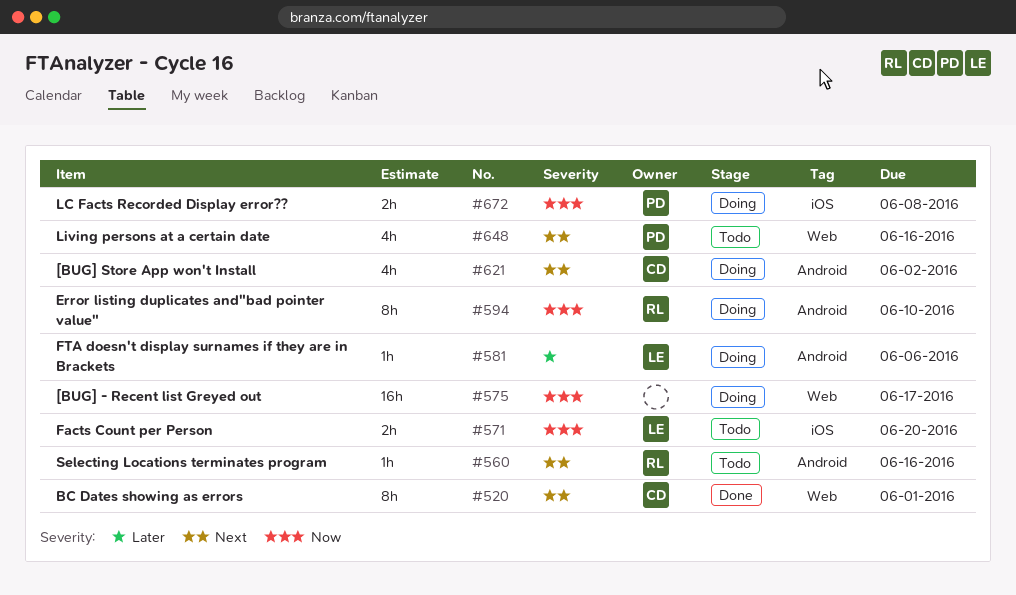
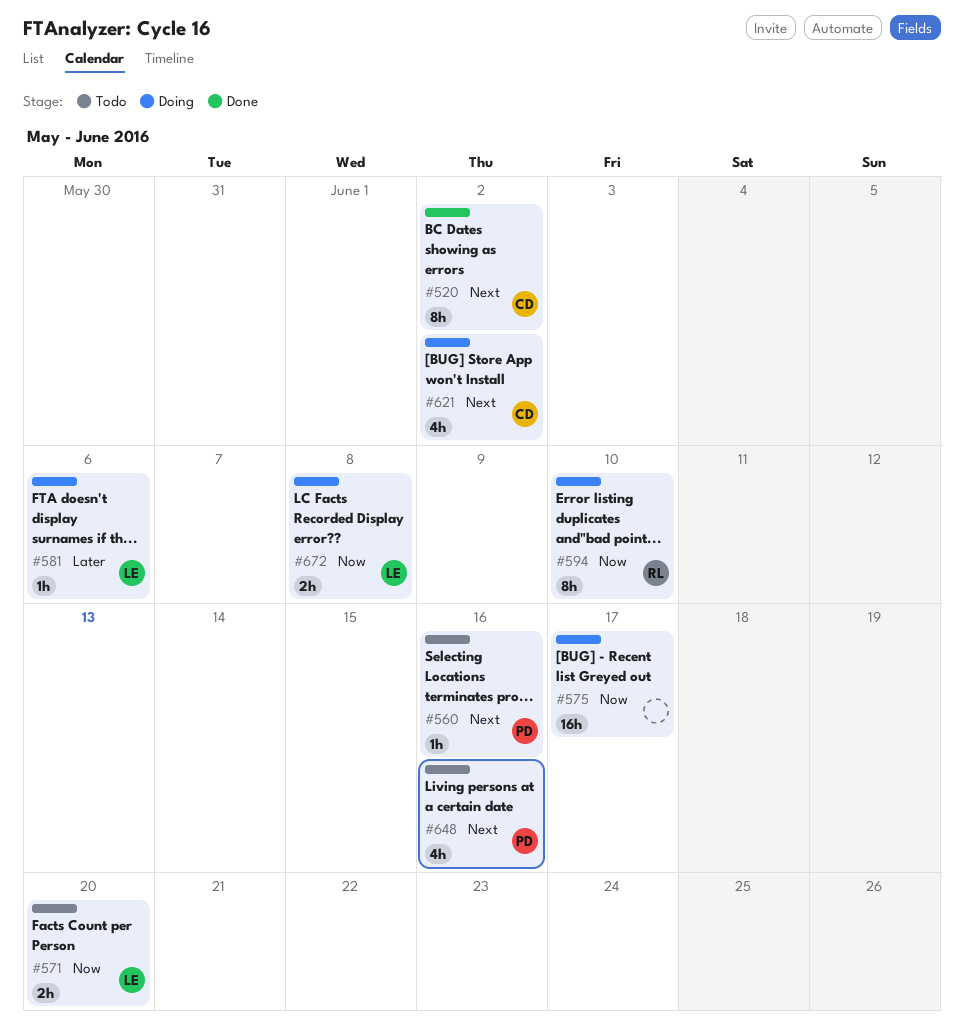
#520, due: Jun 1 -> Jun 2
#560, owner: RL -> PD
#672, owner: PD -> LE

